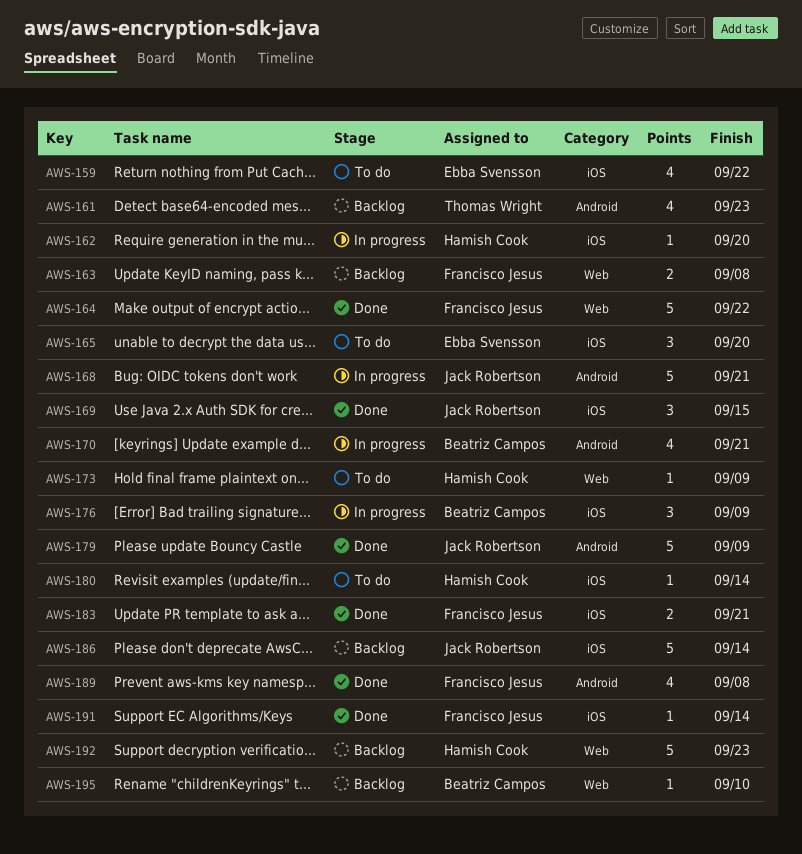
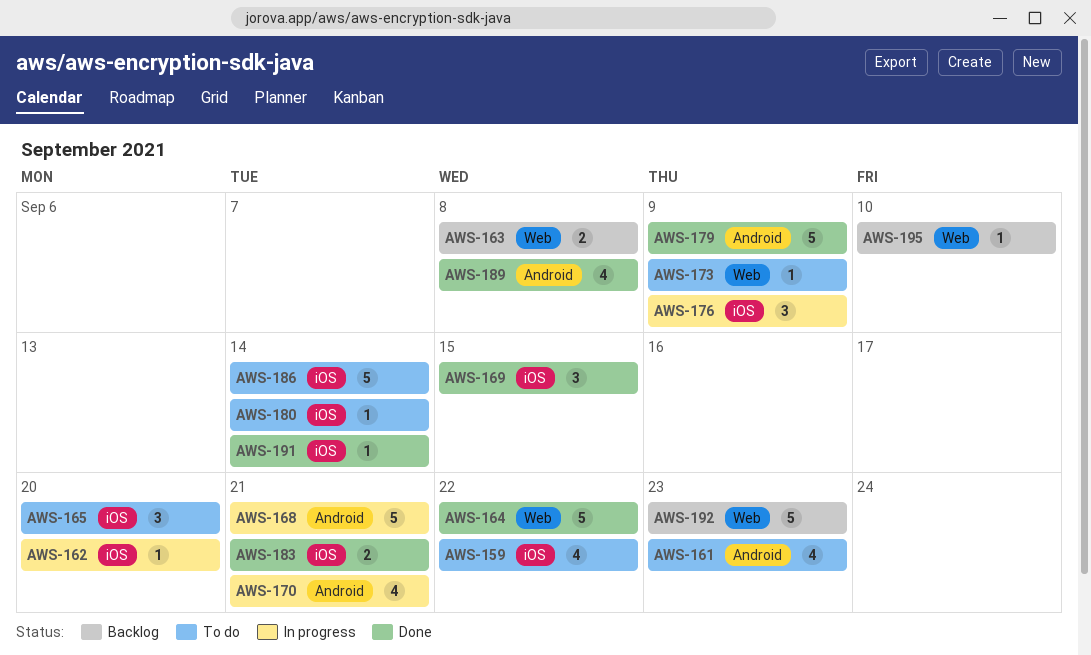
AWS-161, status: Backlog -> To do
AWS-186, status: Backlog -> To do

